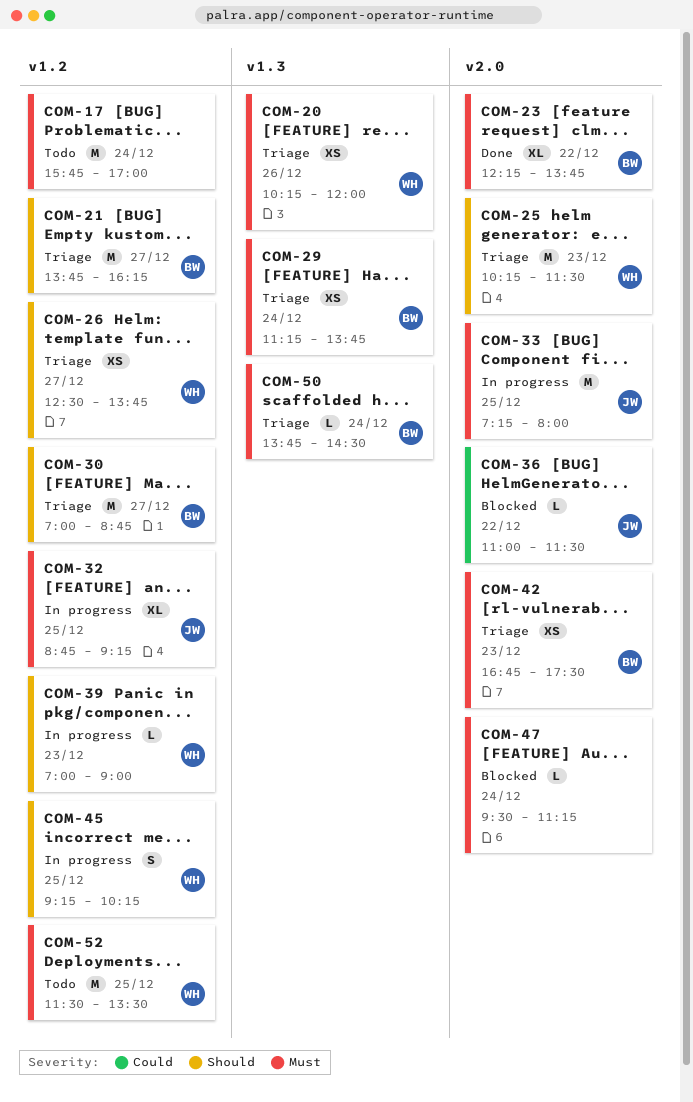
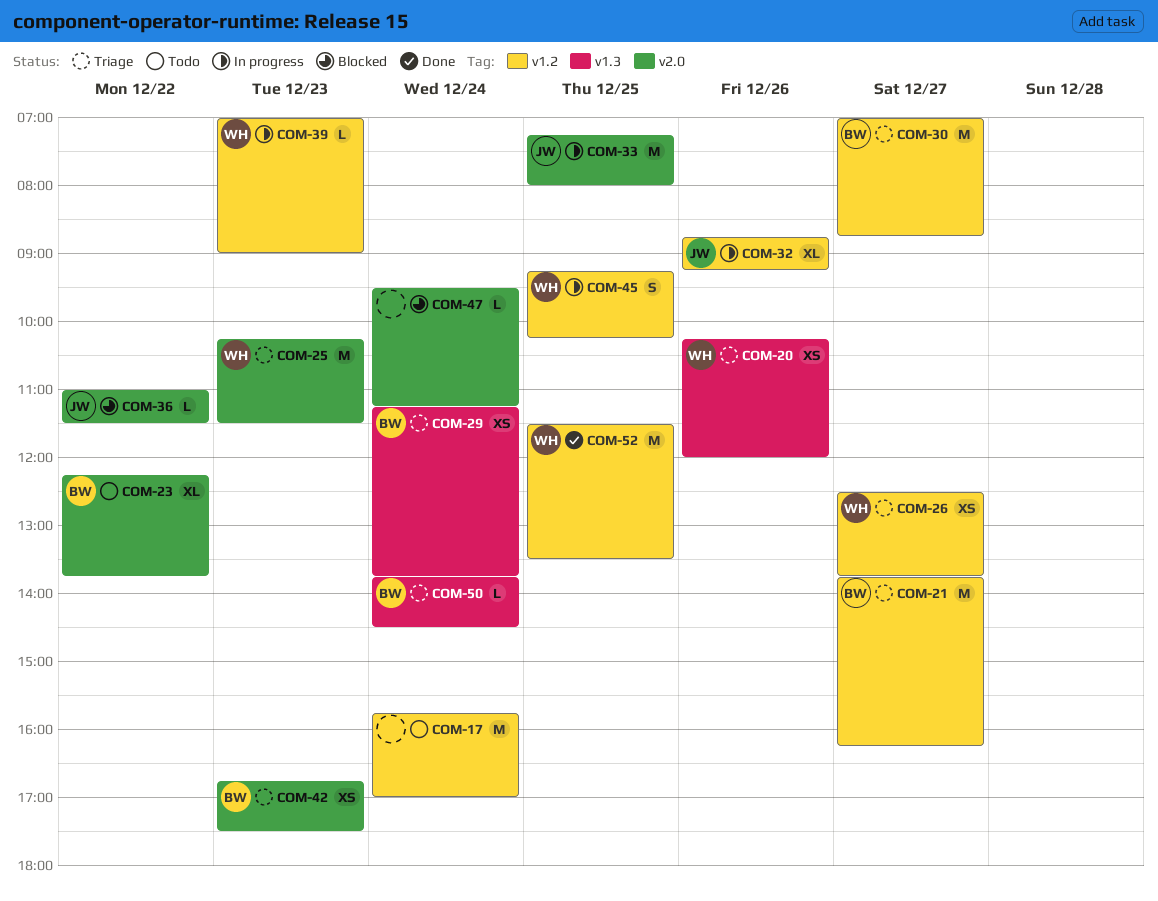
COM-23, status: Done -> Todo
COM-32, day: Dec 25 -> Dec 26
COM-52, status: Todo -> Done

